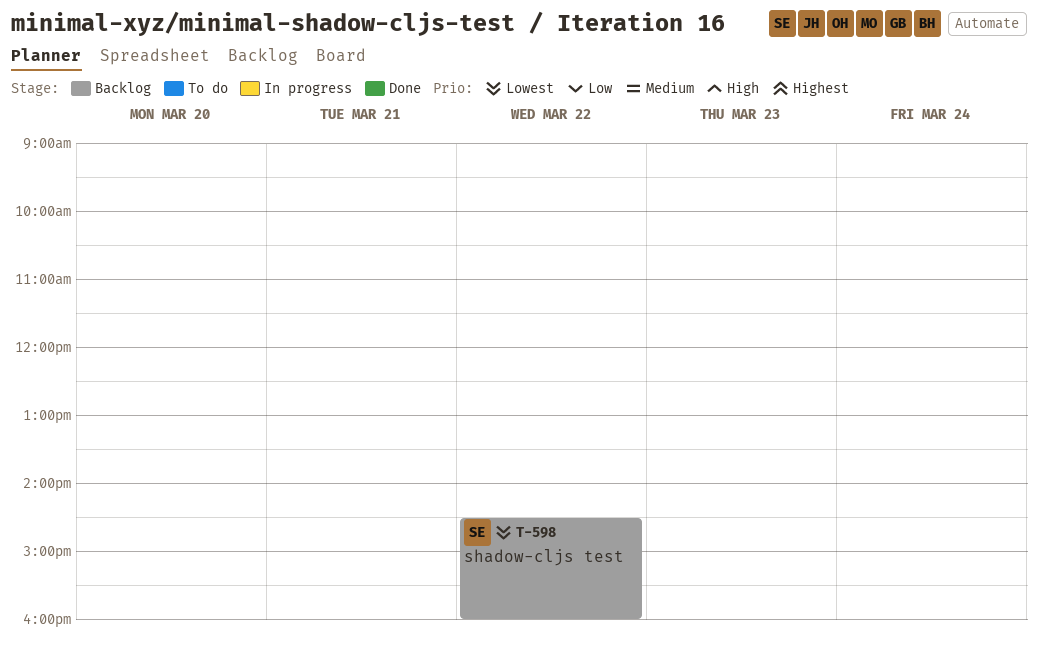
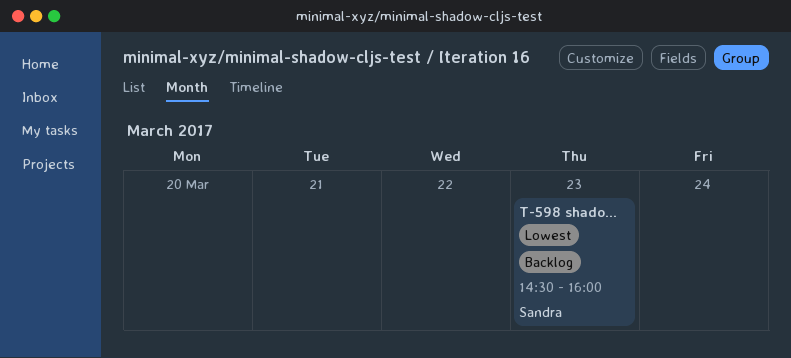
T-598, day: Mar 22 -> Mar 23

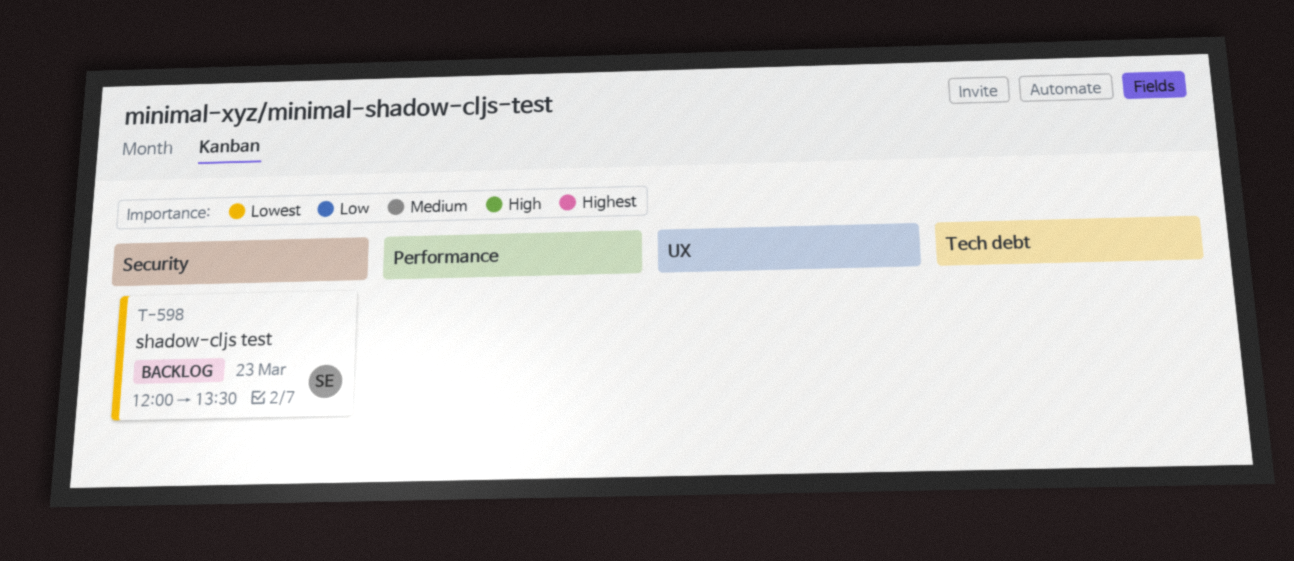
T-598, begins: 14:30 -> 12:00
T-598, ends: 16:00 -> 13:30

